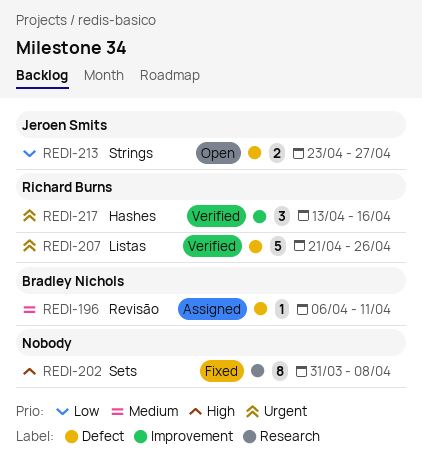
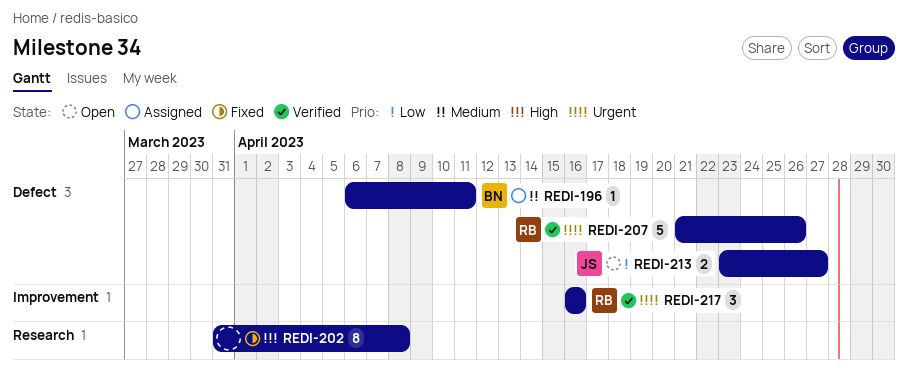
REDI-217, start: Apr 13 -> Apr 16

